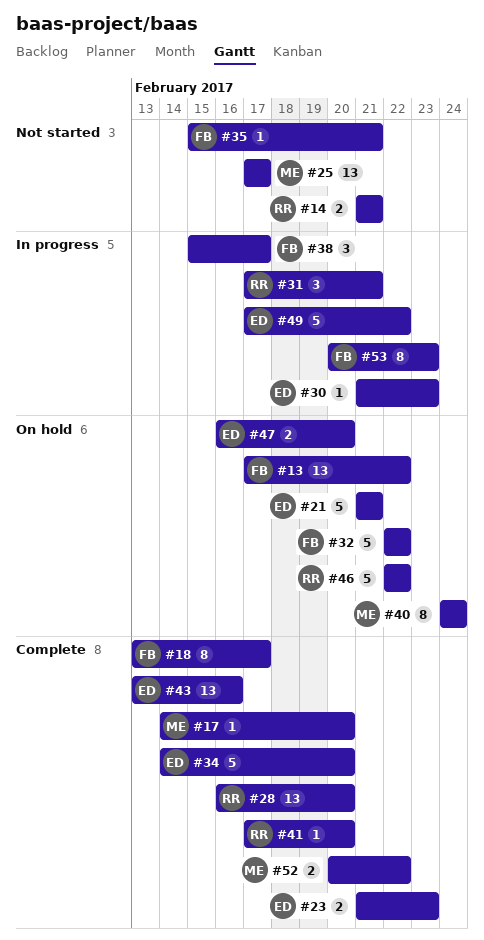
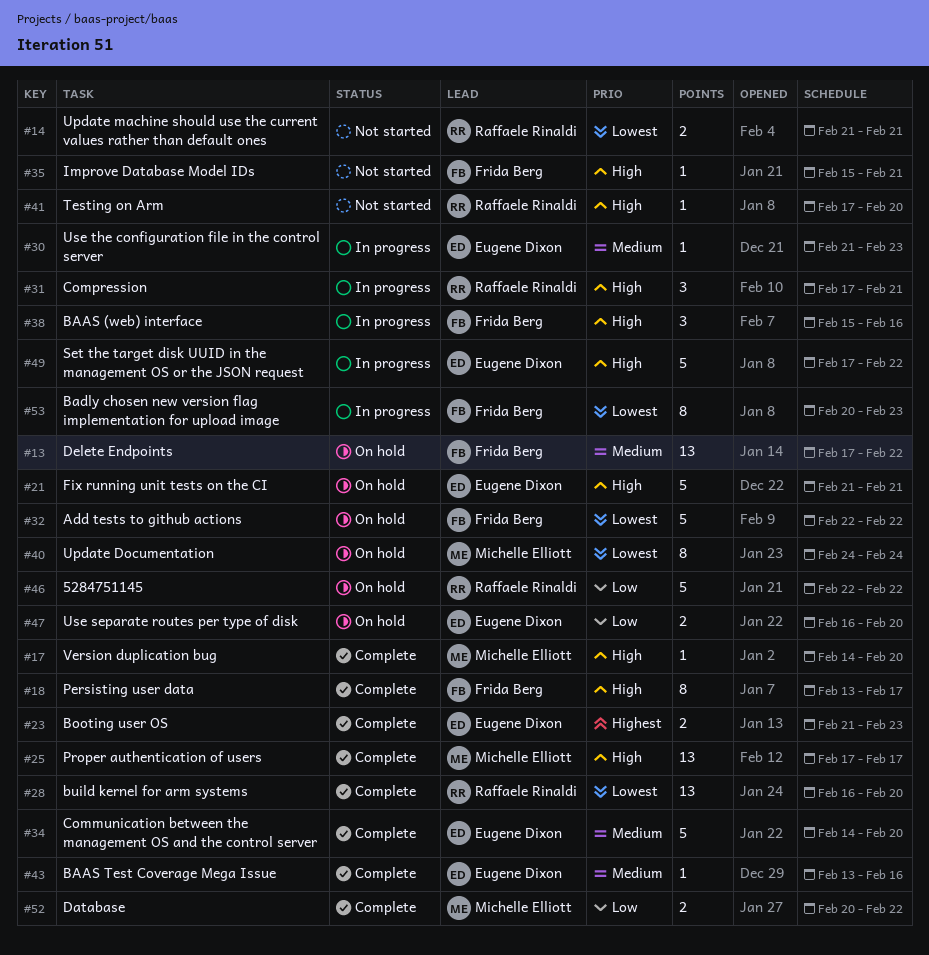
#25, status: Not started -> Complete
#38, due: Feb 17 -> Feb 16
#41, status: Complete -> Not started
#43, estimate: 13 -> 1

